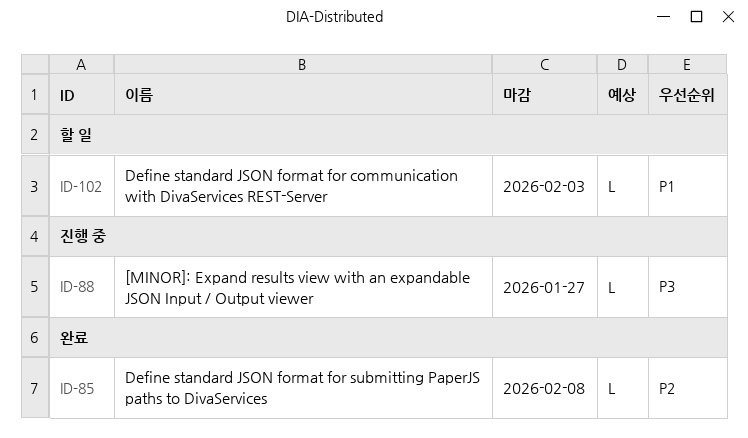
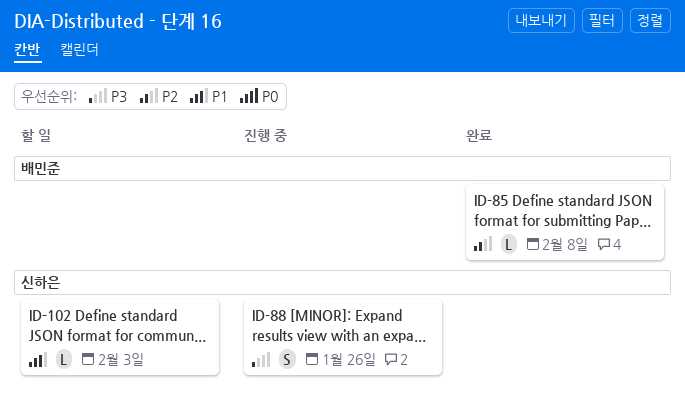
ID-88, estimate: L -> S
ID-88, due: Jan 27 -> Jan 26

